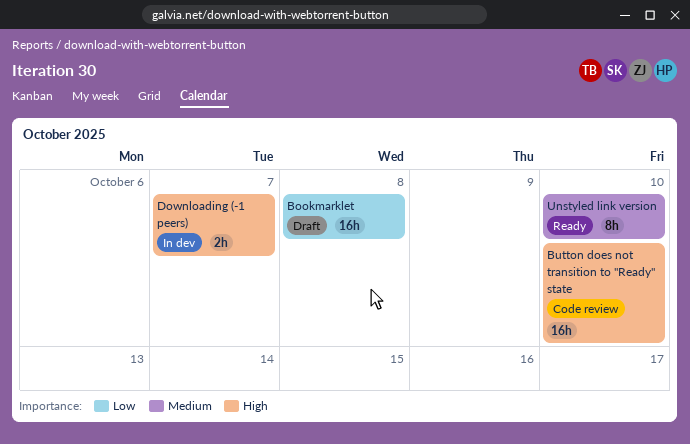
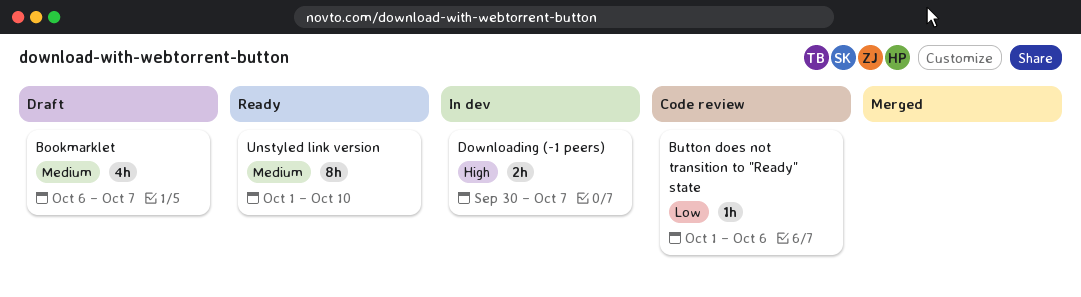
Bookmarklet, priority: Low -> Medium
Bookmarklet, estimate: 16h -> 4h
Bookmarklet, due: Oct 8 -> Oct 7
Button does not transition to "Ready" state, priority: High -> Low
Button does not transition to "Ready" state, estimate: 16h -> 1h
Button does not transition to "Ready" state, due: Oct 10 -> Oct 6

